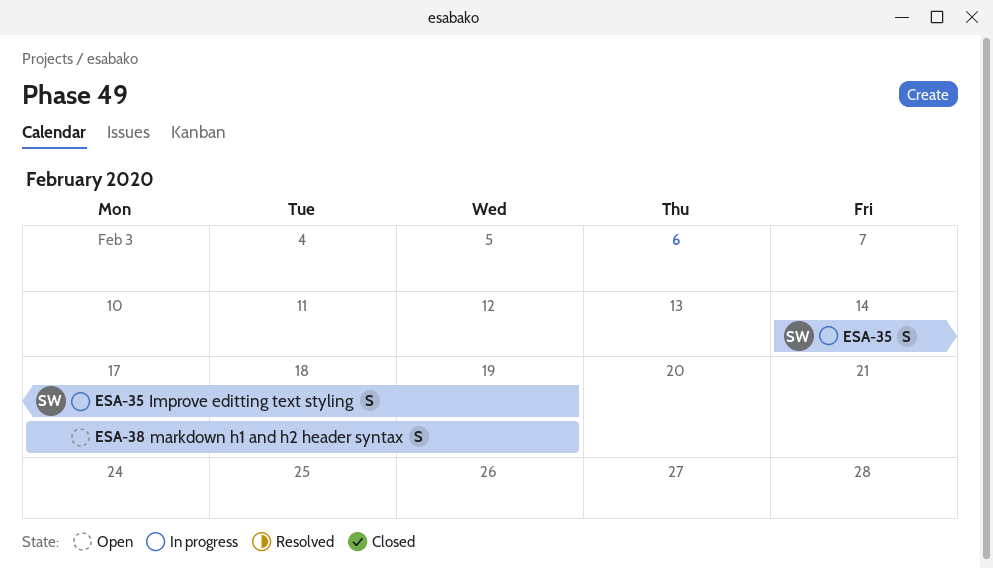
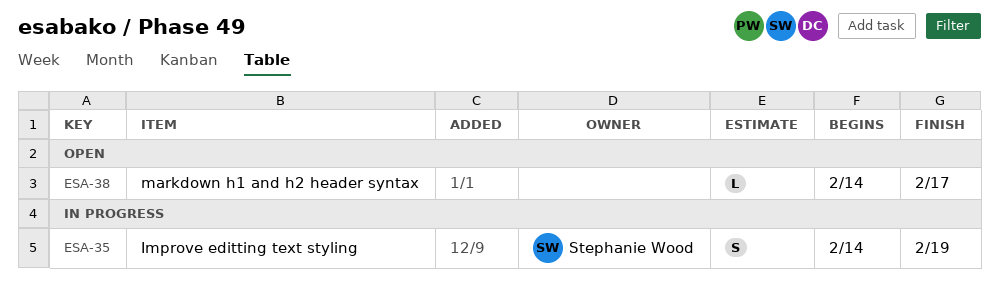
ESA-38, estimate: S -> L
ESA-38, start: Feb 17 -> Feb 14
ESA-38, due: Feb 19 -> Feb 17

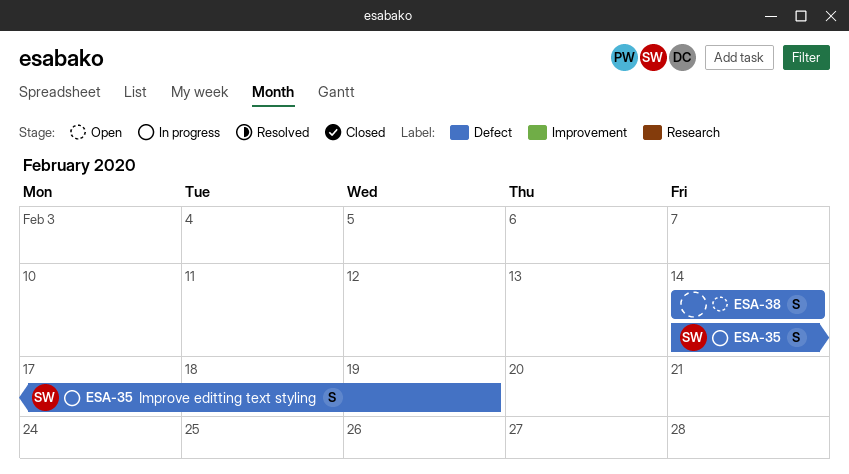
ESA-38, estimate: L -> S
ESA-38, due: Feb 17 -> Feb 14

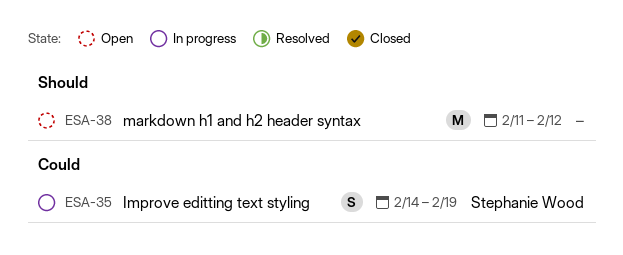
ESA-38, estimate: S -> M
ESA-38, start: Feb 14 -> Feb 11
ESA-38, due: Feb 14 -> Feb 12

